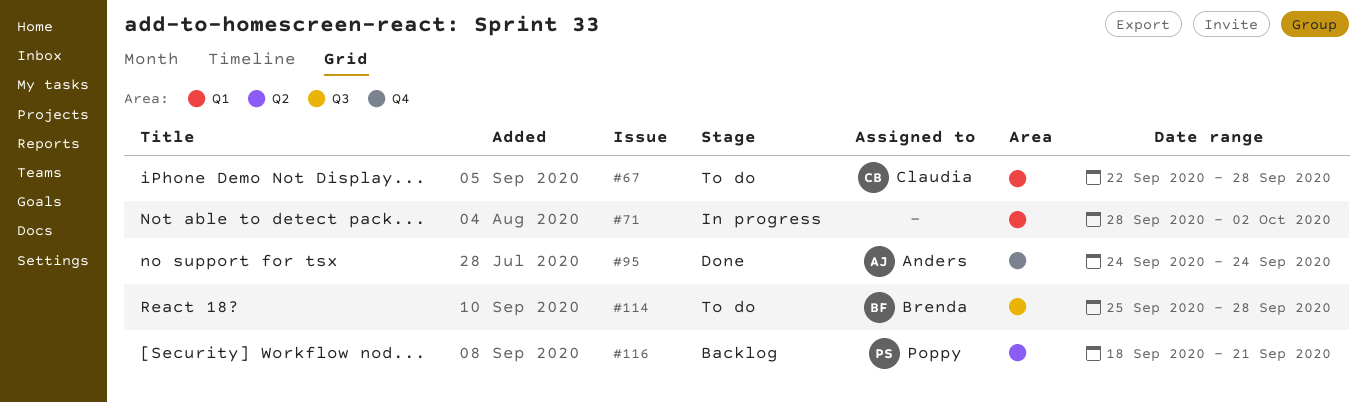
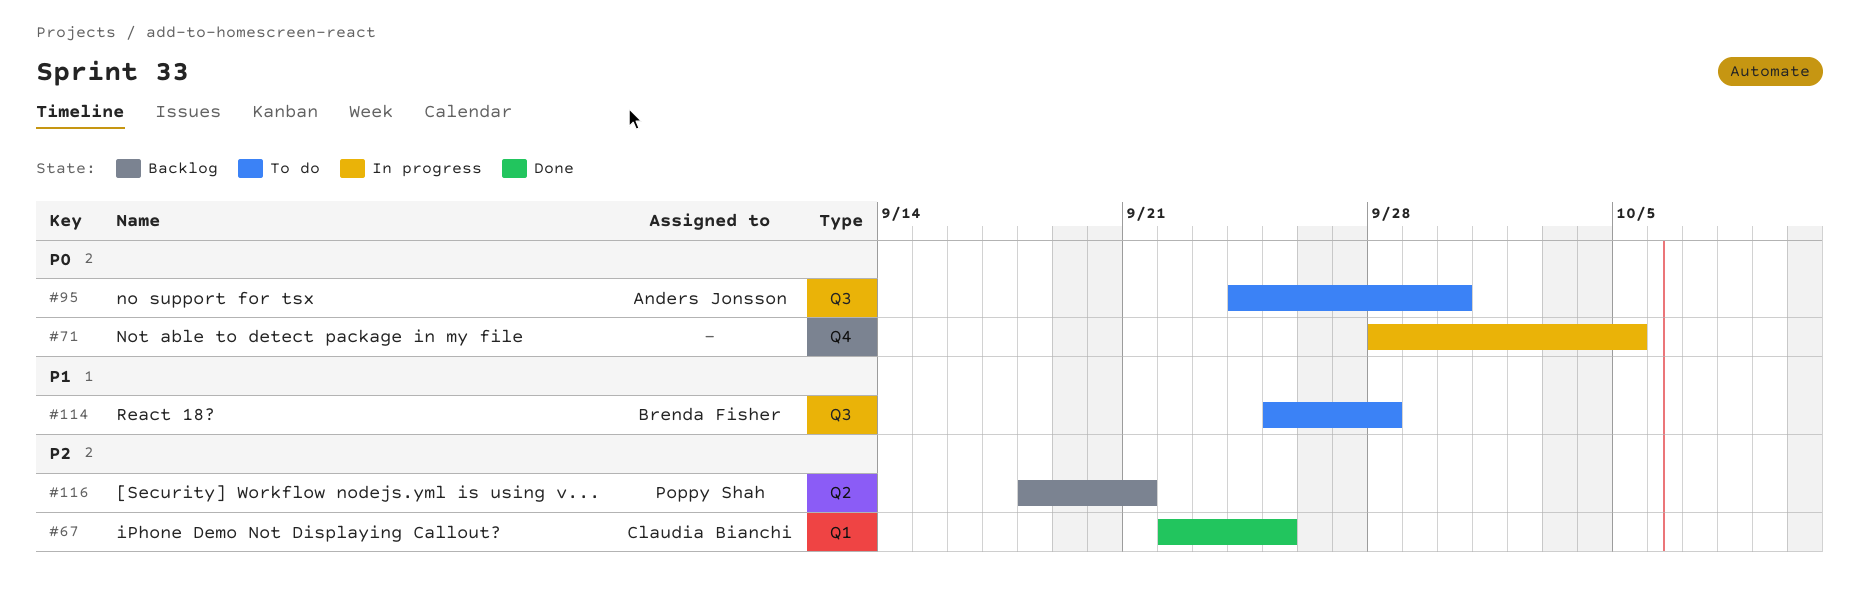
#67, status: To do -> Done
#67, due: Sep 28 -> Sep 25
#71, label: Q1 -> Q4
#71, due: Oct 2 -> Oct 5
#95, status: Done -> To do
#95, label: Q4 -> Q3
#95, due: Sep 24 -> Sep 30

